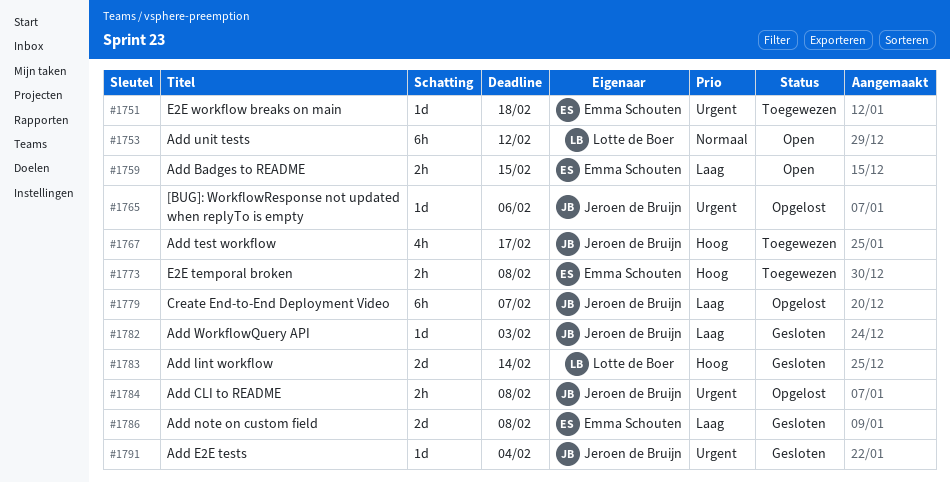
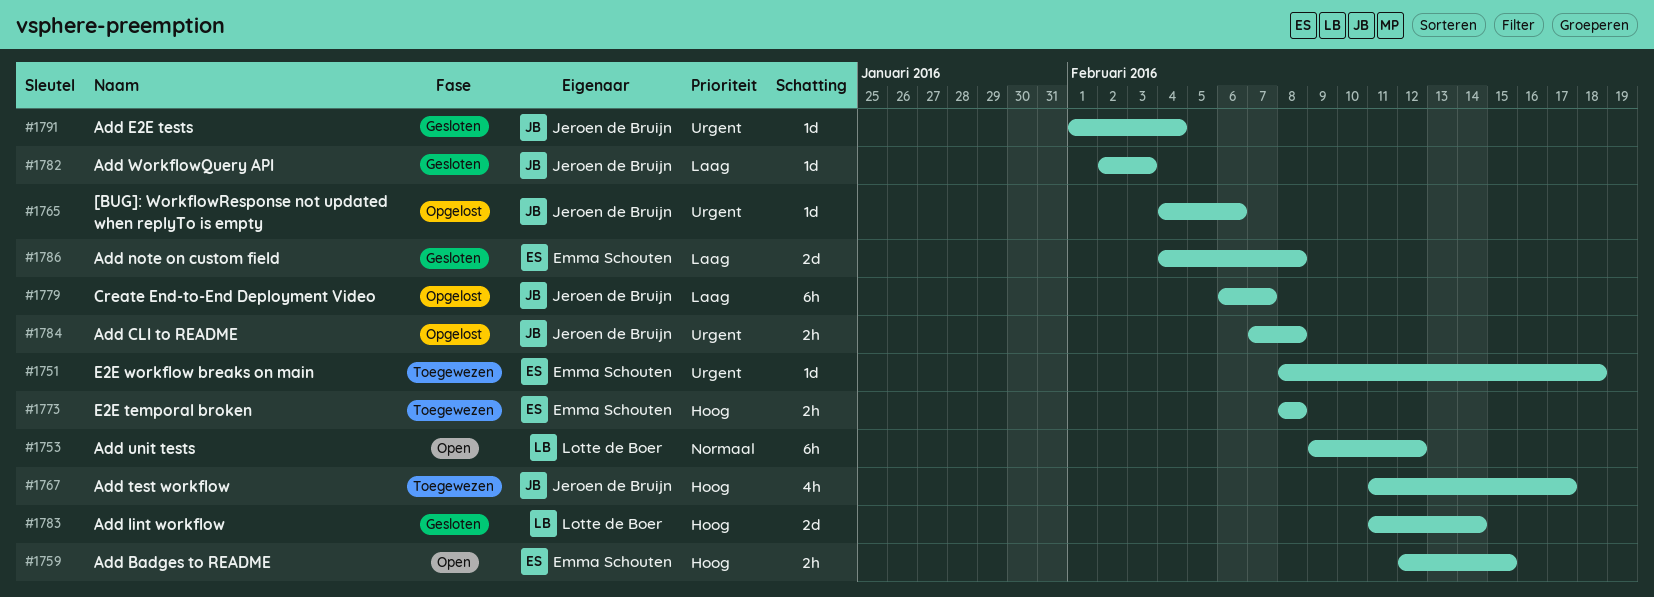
#1759, priority: Laag -> Hoog

